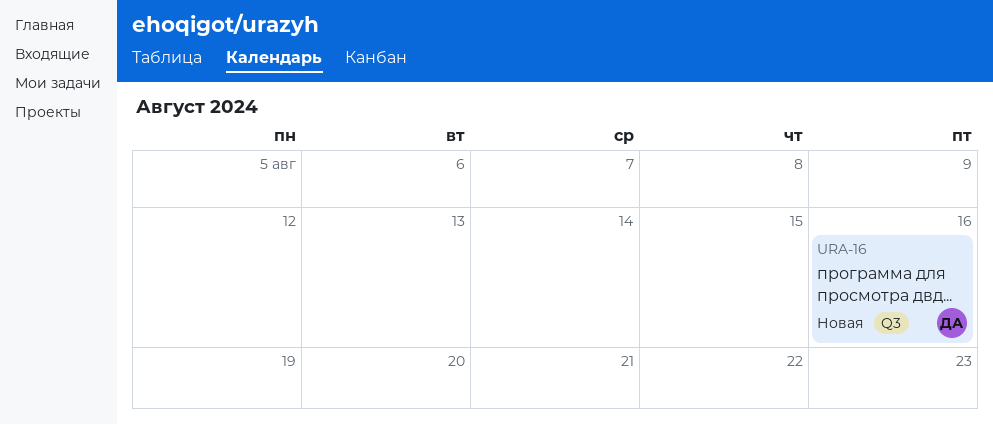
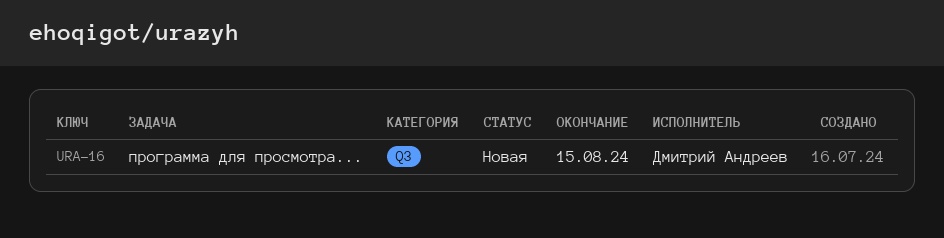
URA-16, due: Aug 16 -> Aug 15

